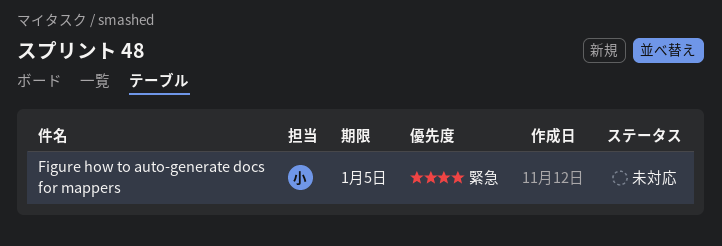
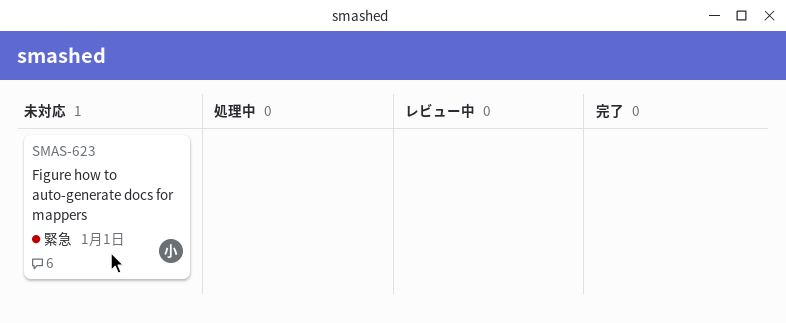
Figure how to auto-generate docs for mappers, due: Jan 5 -> Jan 1

